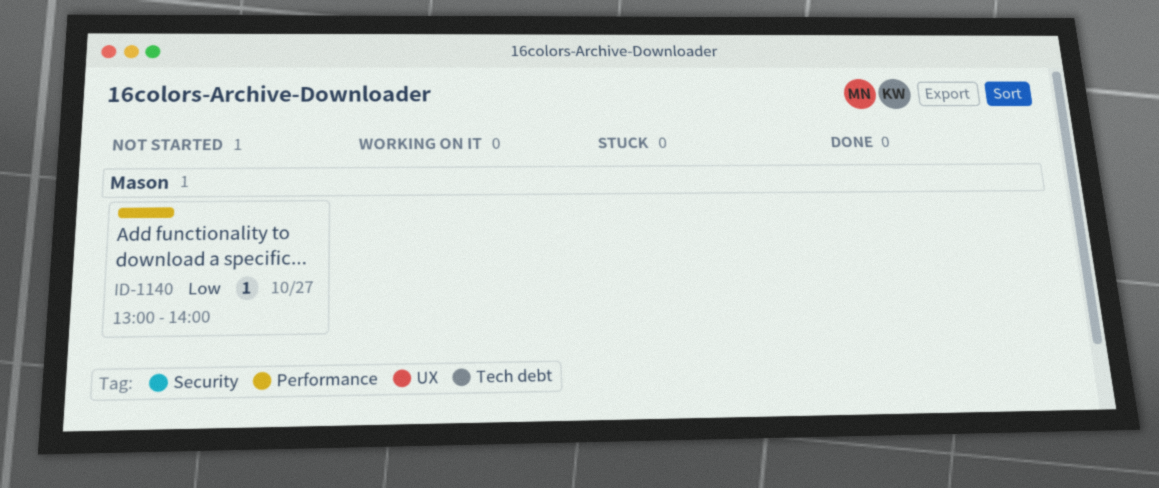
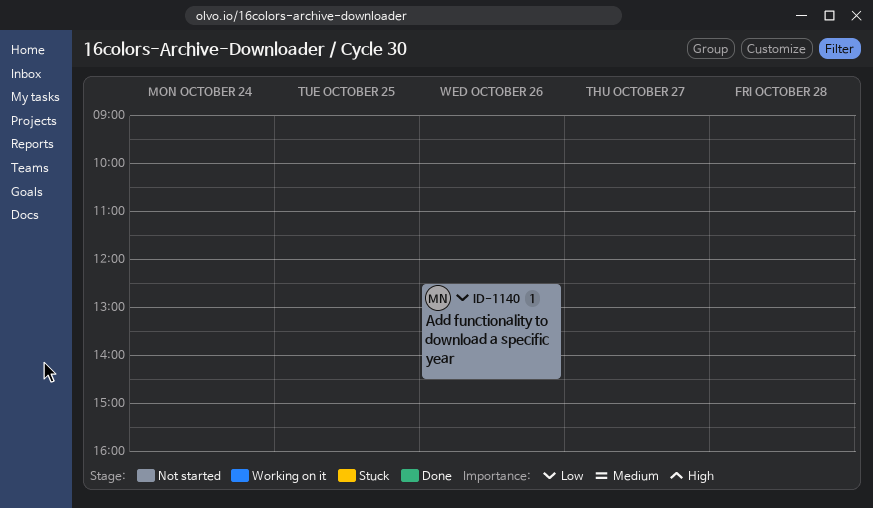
ID-1140, day: Oct 27 -> Oct 26
ID-1140, begins: 13:00 -> 12:30
ID-1140, ends: 14:00 -> 14:30

